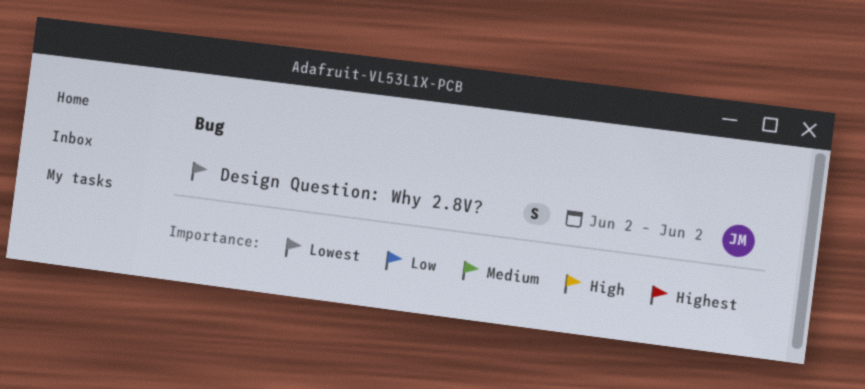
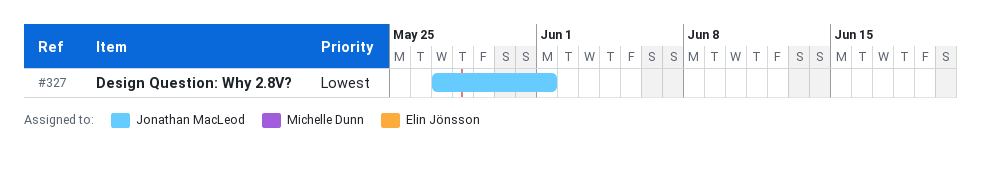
Design Question: Why 2.8V?, start: Jun 2 -> May 27
Design Question: Why 2.8V?, due: Jun 2 -> Jun 1

